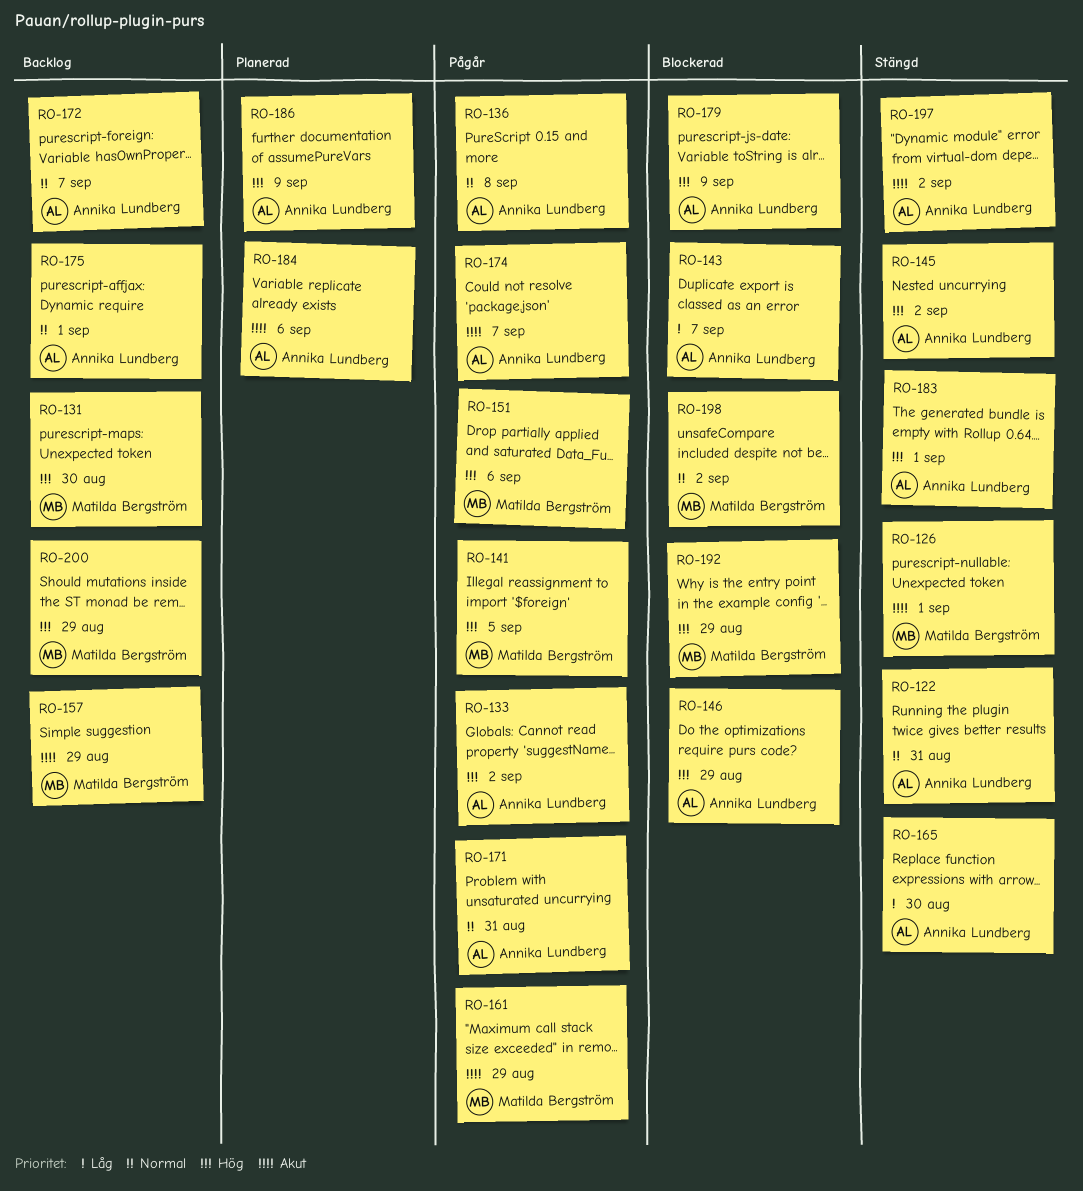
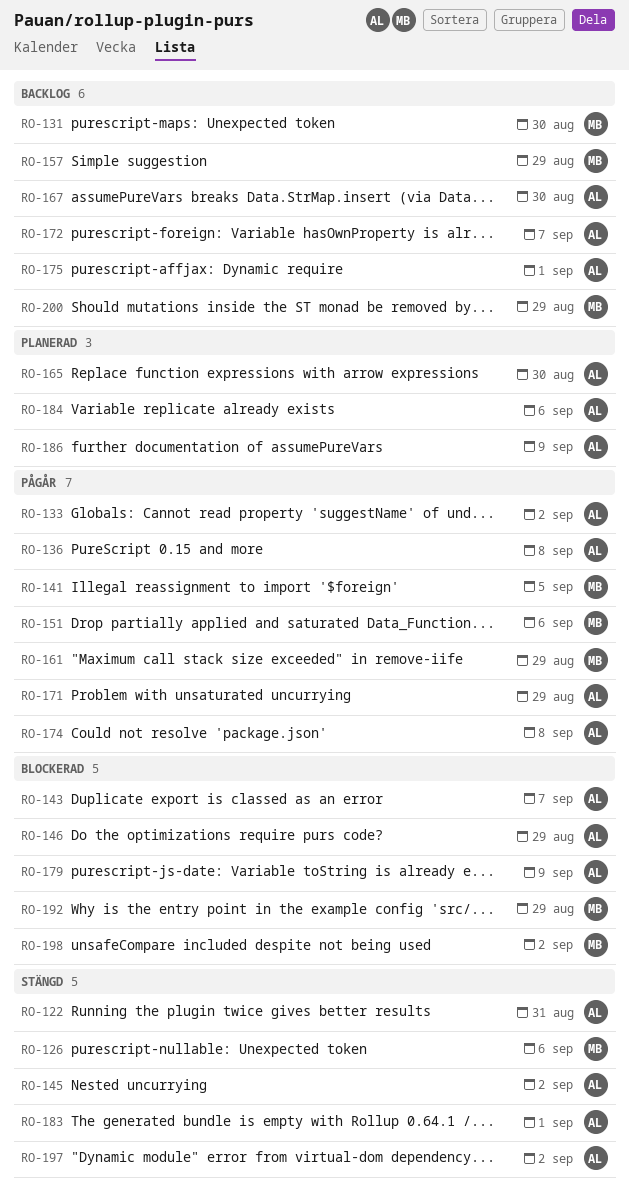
RO-126, due: Sep 1 -> Sep 6
RO-165, status: Stängd -> Planerad
RO-167: none -> present
RO-171, due: Aug 31 -> Aug 29
RO-174, due: Sep 7 -> Sep 8

